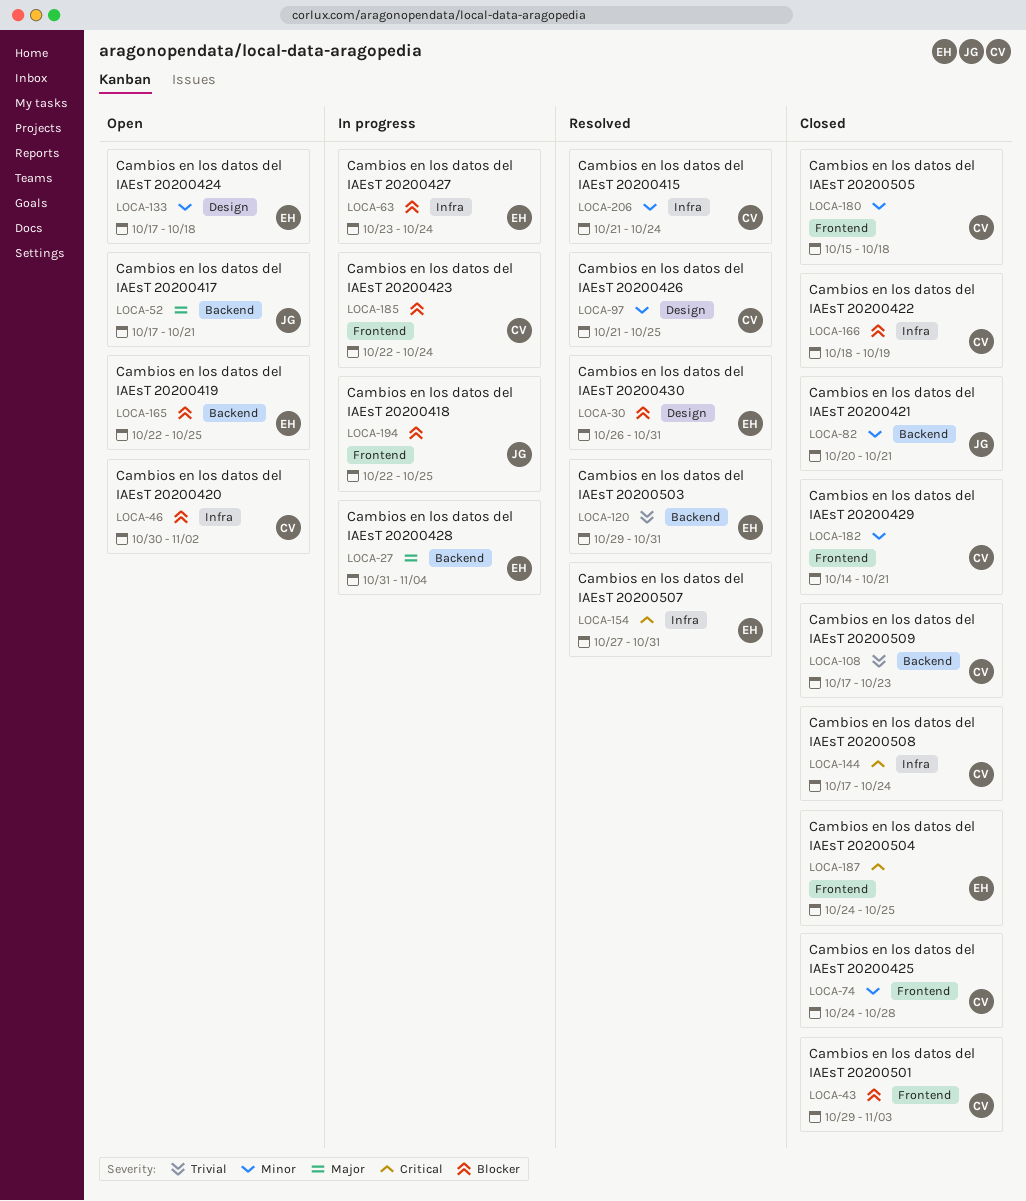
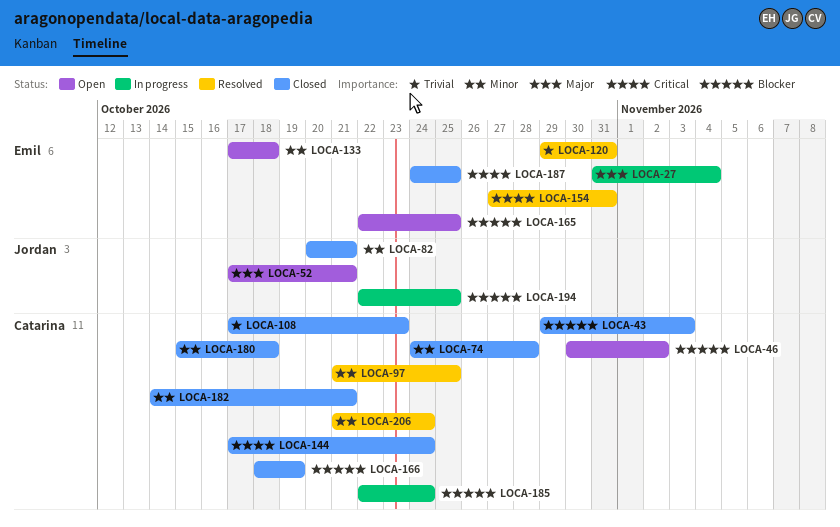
LOCA-30: present -> none
LOCA-63: present -> none

